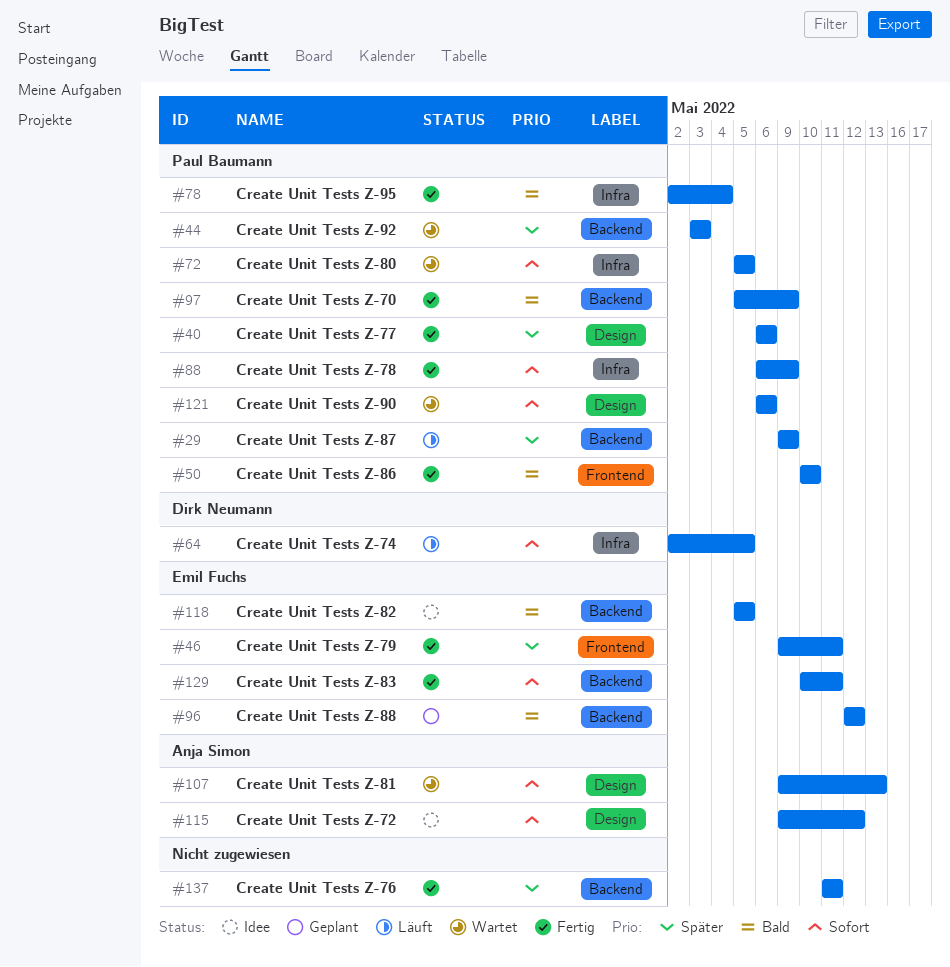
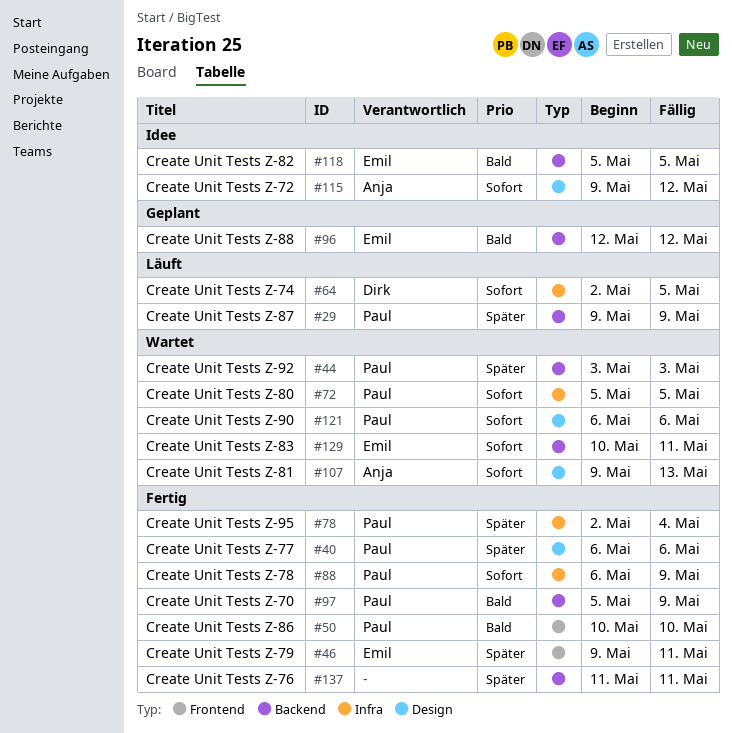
#78, priority: Bald -> Später
#129, status: Fertig -> Wartet

